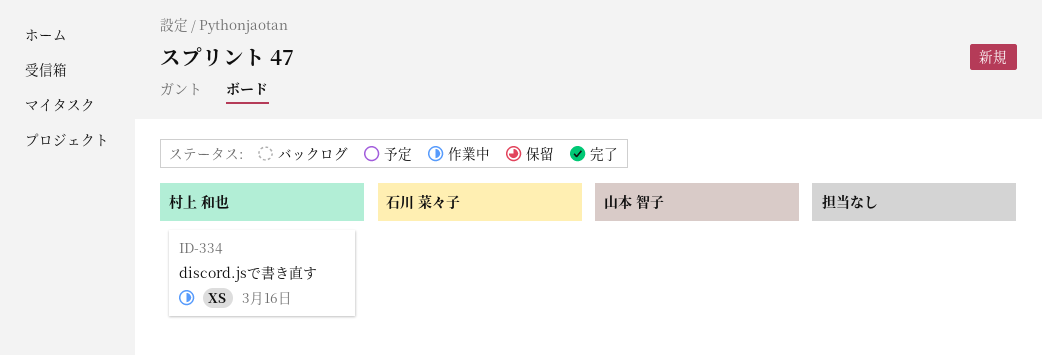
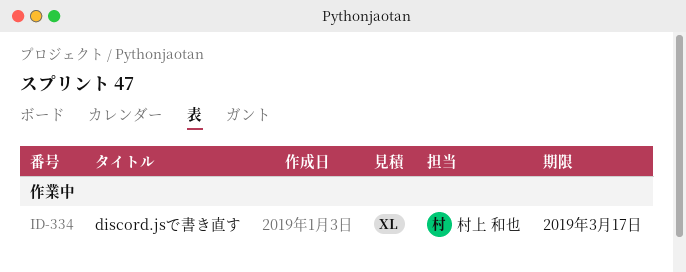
ID-334, estimate: XS -> XL
ID-334, due: Mar 16 -> Mar 17

